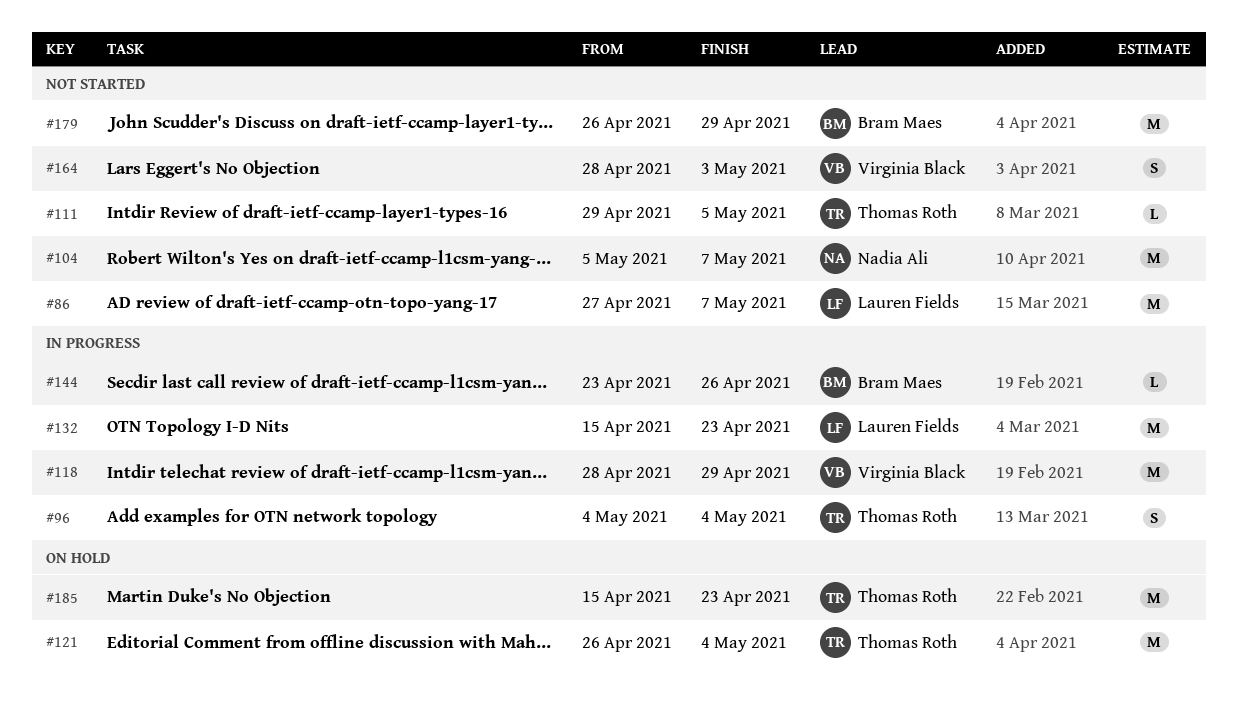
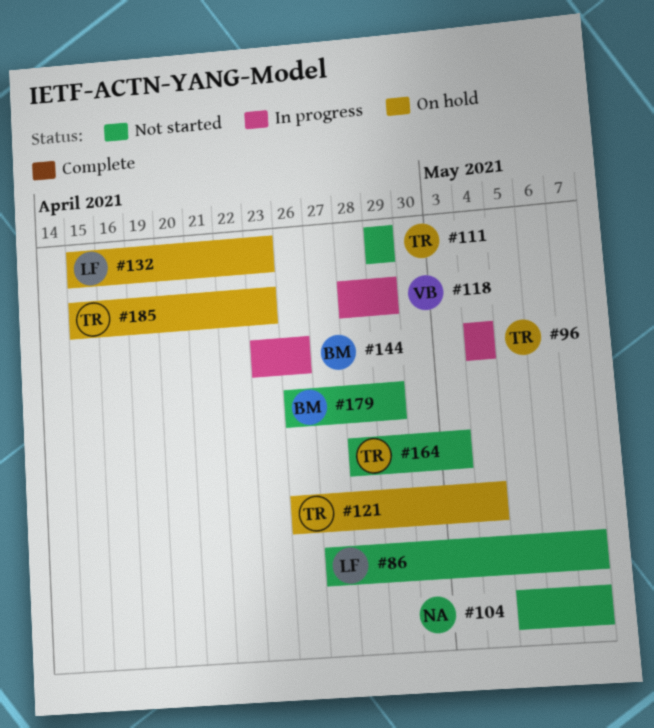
#111, due: May 5 -> Apr 29
#132, status: In progress -> On hold
#164, owner: Virginia Black -> Thomas Roth

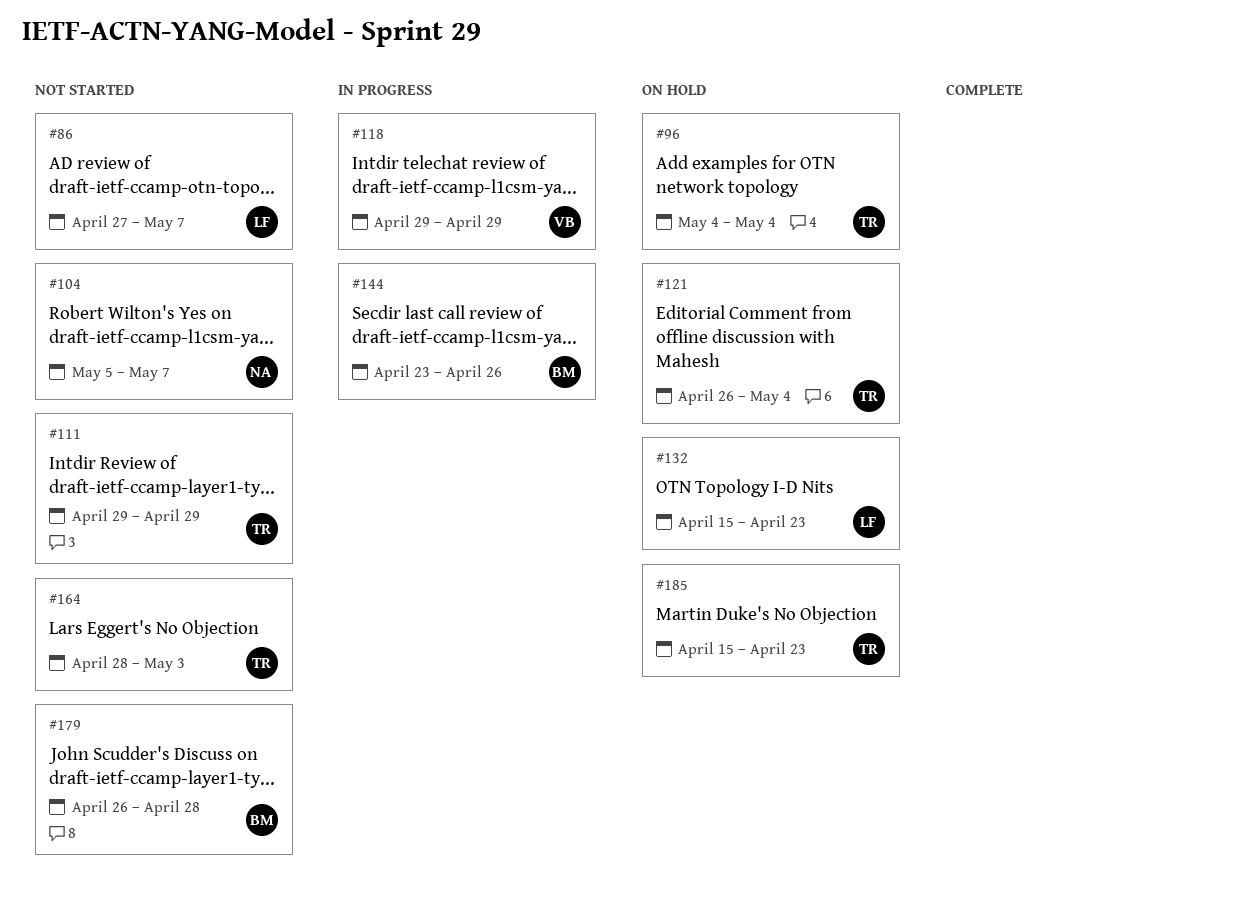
#96, status: In progress -> On hold
#118, start: Apr 28 -> Apr 29
#179, due: Apr 29 -> Apr 28

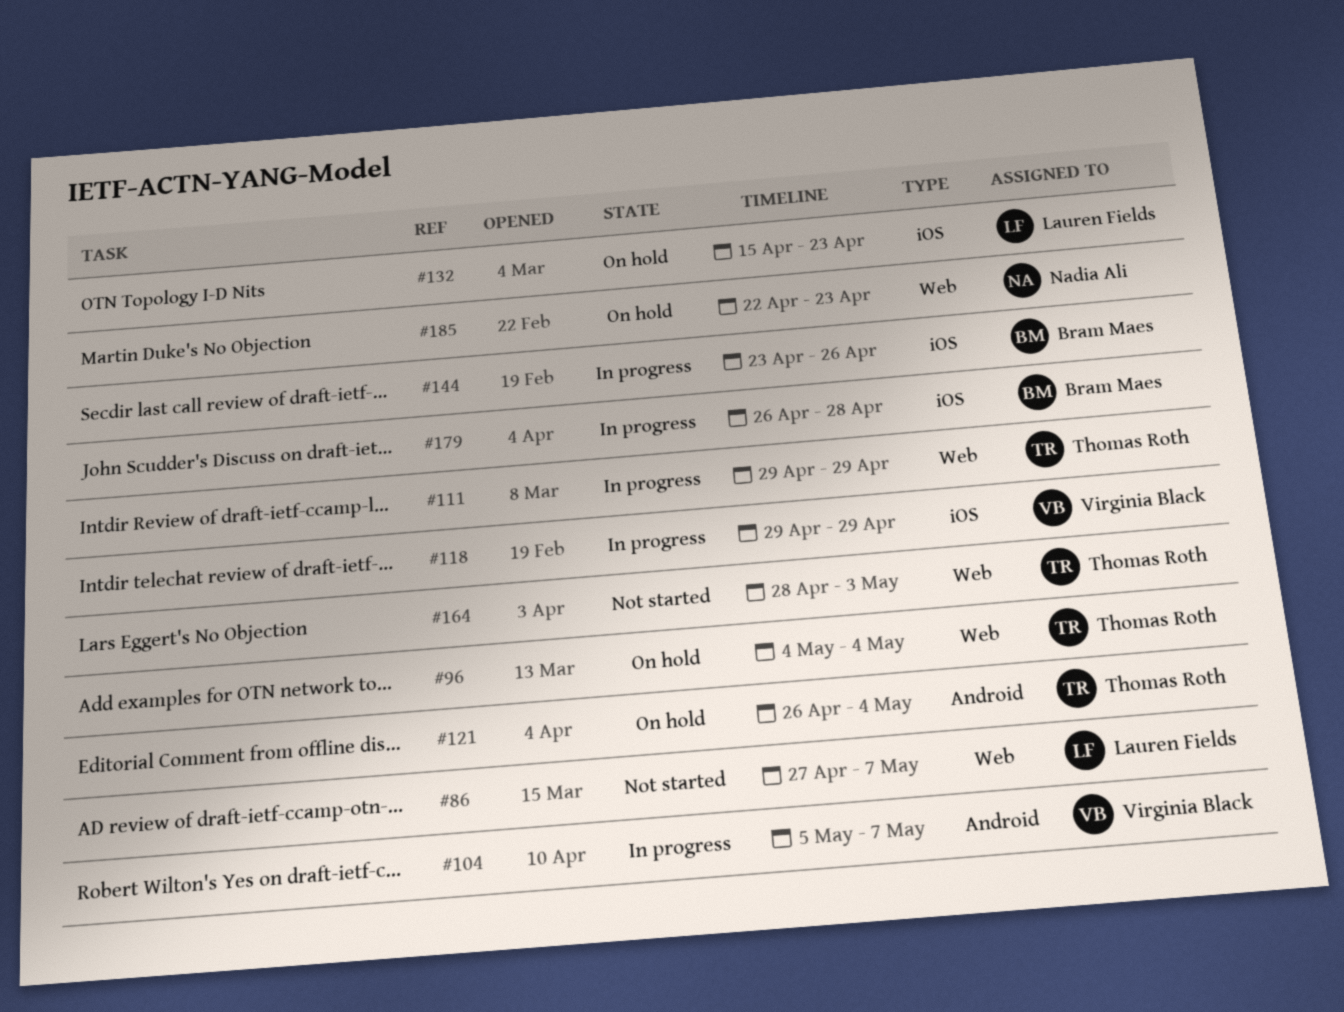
#104, status: Not started -> In progress
#104, owner: Nadia Ali -> Virginia Black
#111, status: Not started -> In progress
#179, status: Not started -> In progress
#185, owner: Thomas Roth -> Nadia Ali
#185, start: Apr 15 -> Apr 22

